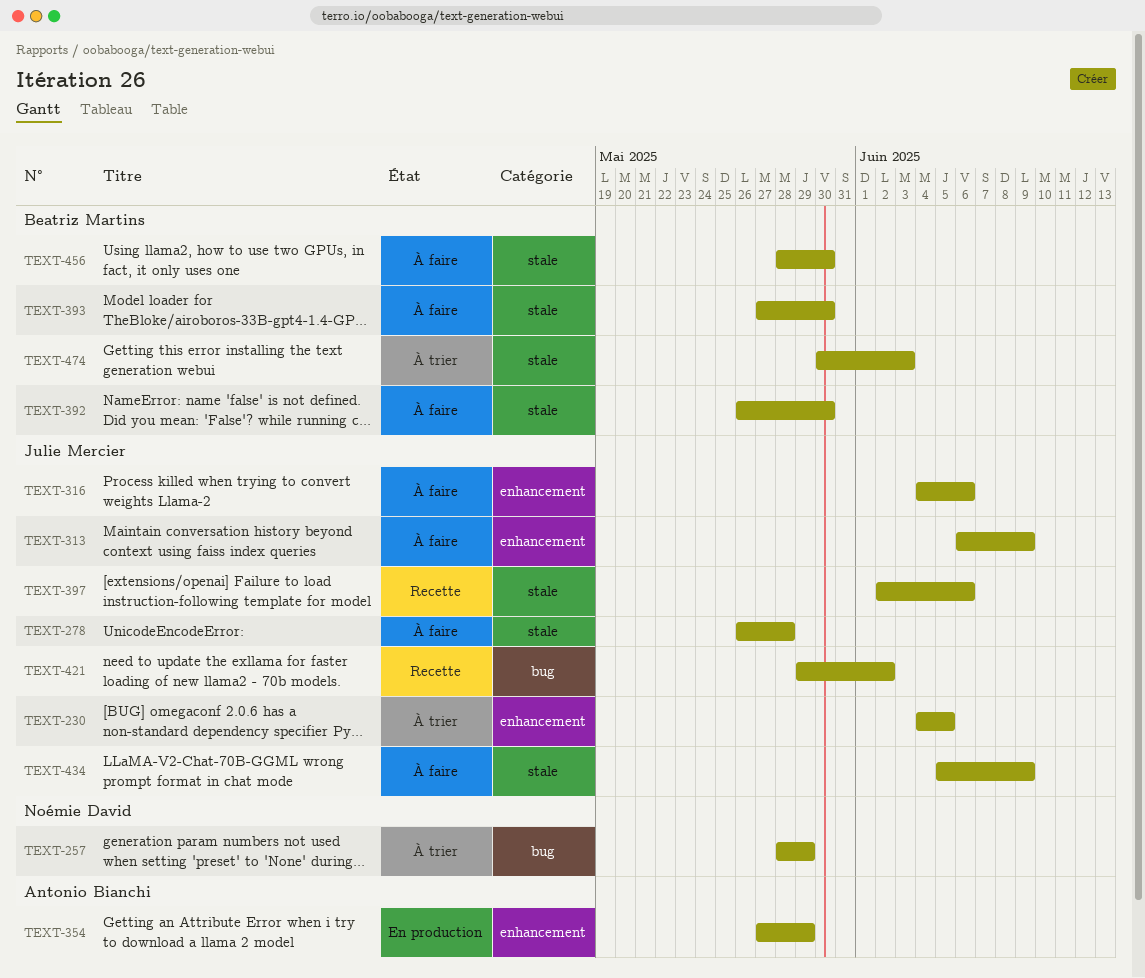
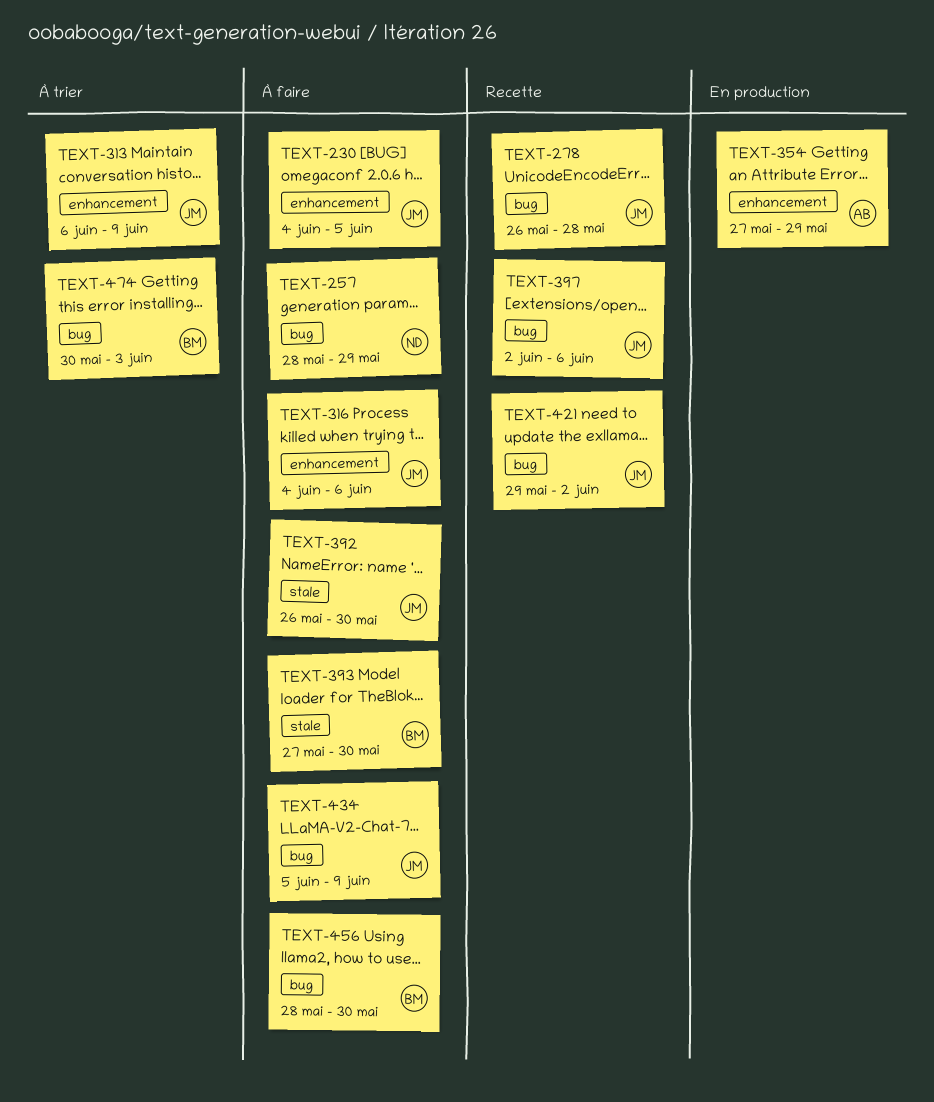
TEXT-230, status: À trier -> À faire
TEXT-257, status: À trier -> À faire
TEXT-278, status: À faire -> Recette
TEXT-278, label: stale -> bug
TEXT-313, status: À faire -> À trier
TEXT-392, owner: Beatriz Martins -> Julie Mercier
TEXT-397, label: stale -> bug
TEXT-434, label: stale -> bug
TEXT-456, label: stale -> bug
TEXT-474, label: stale -> bug

